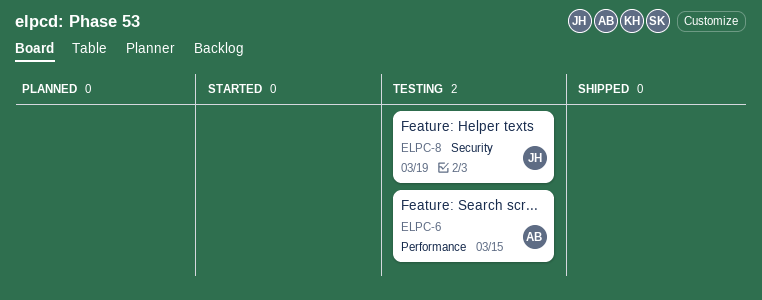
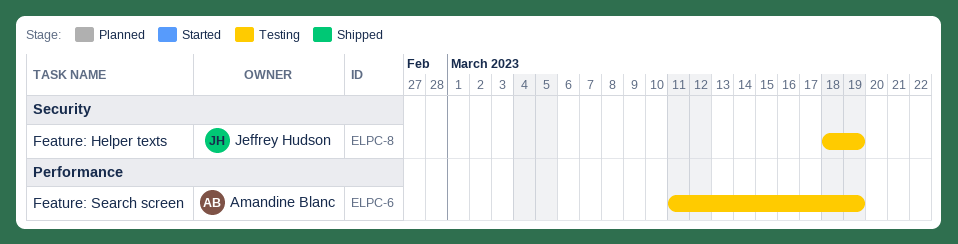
ELPC-6, due: Mar 15 -> Mar 19

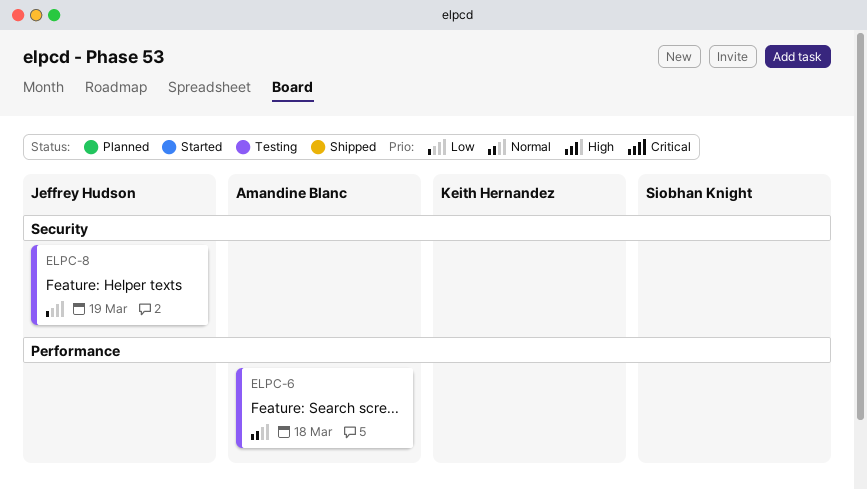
ELPC-6, due: Mar 19 -> Mar 18

